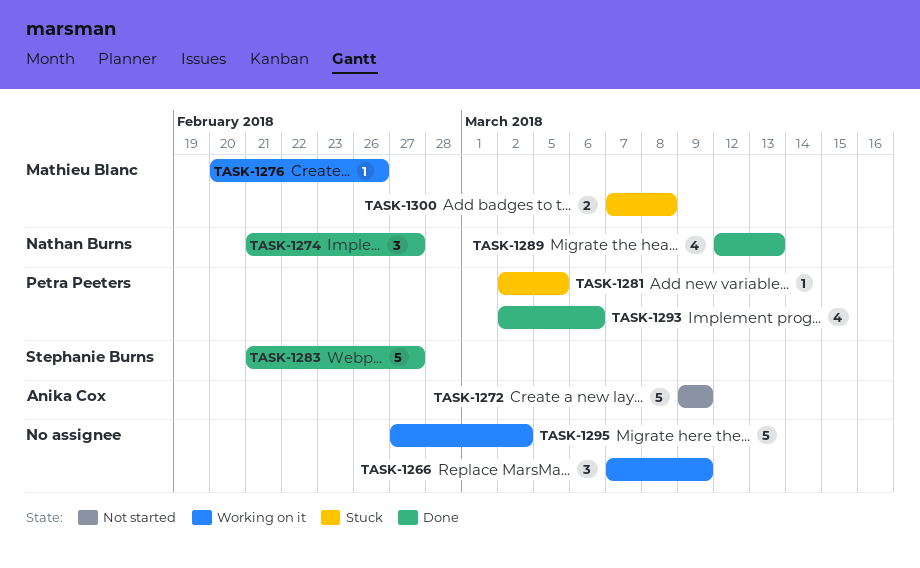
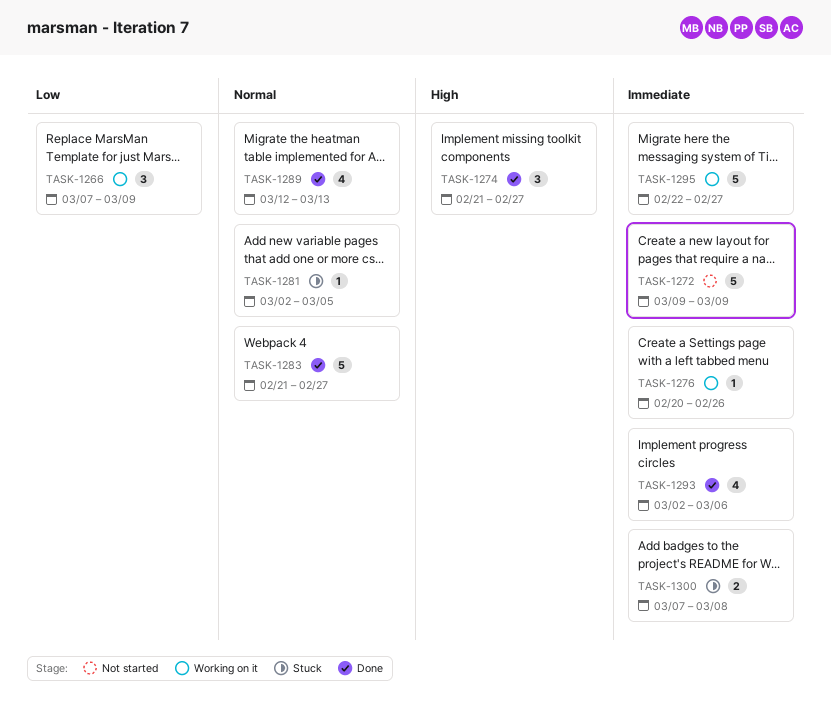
TASK-1295, start: Feb 27 -> Feb 22
TASK-1295, due: Mar 2 -> Feb 27

